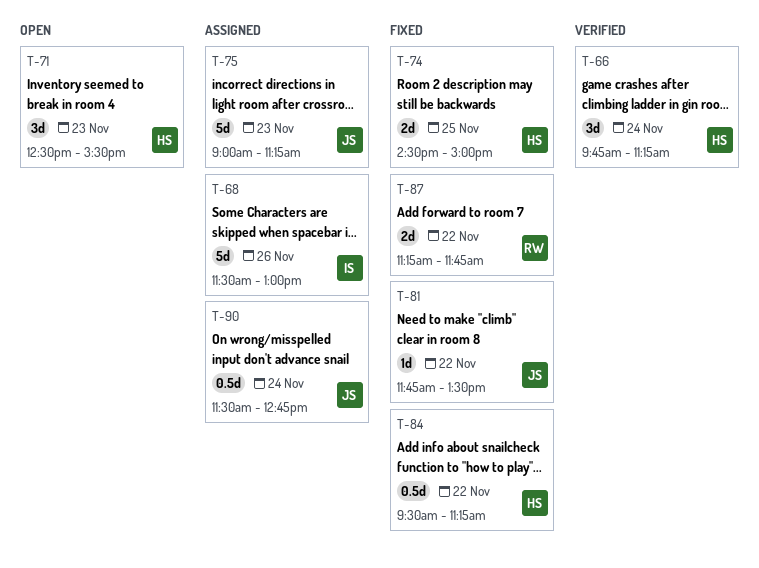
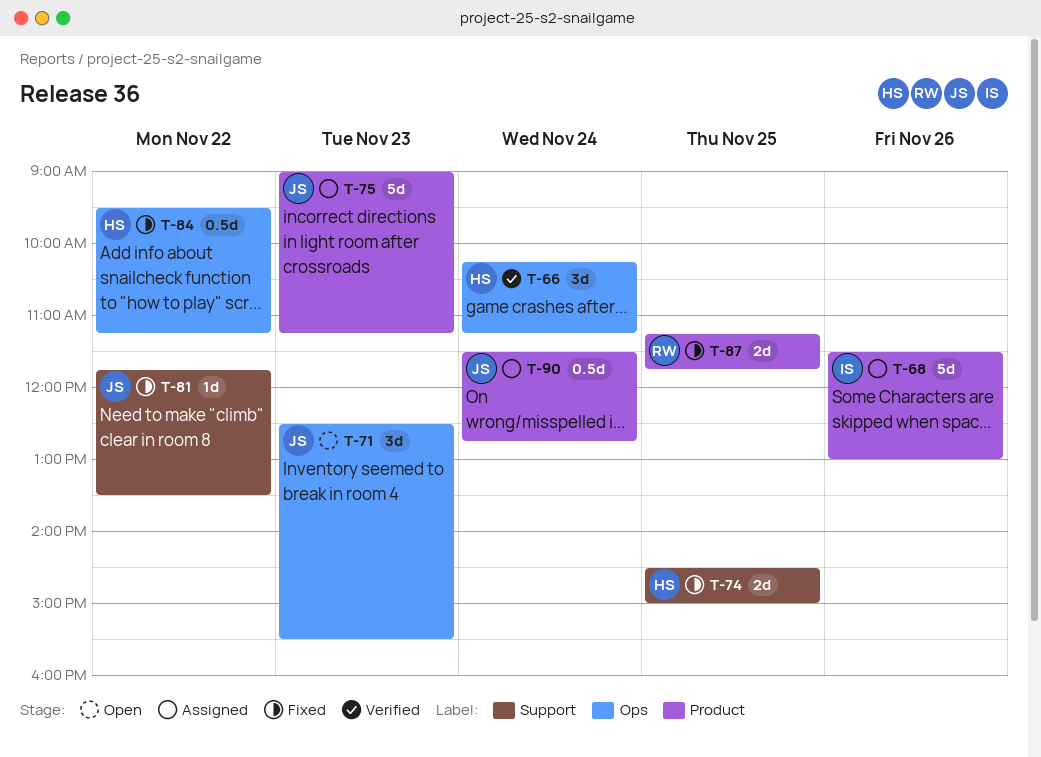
T-66, begins: 09:45 -> 10:15
T-71, owner: HS -> JS
T-87, day: Nov 22 -> Nov 25

